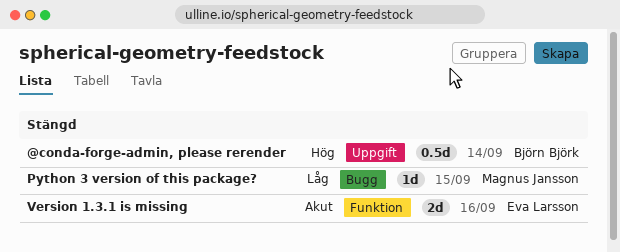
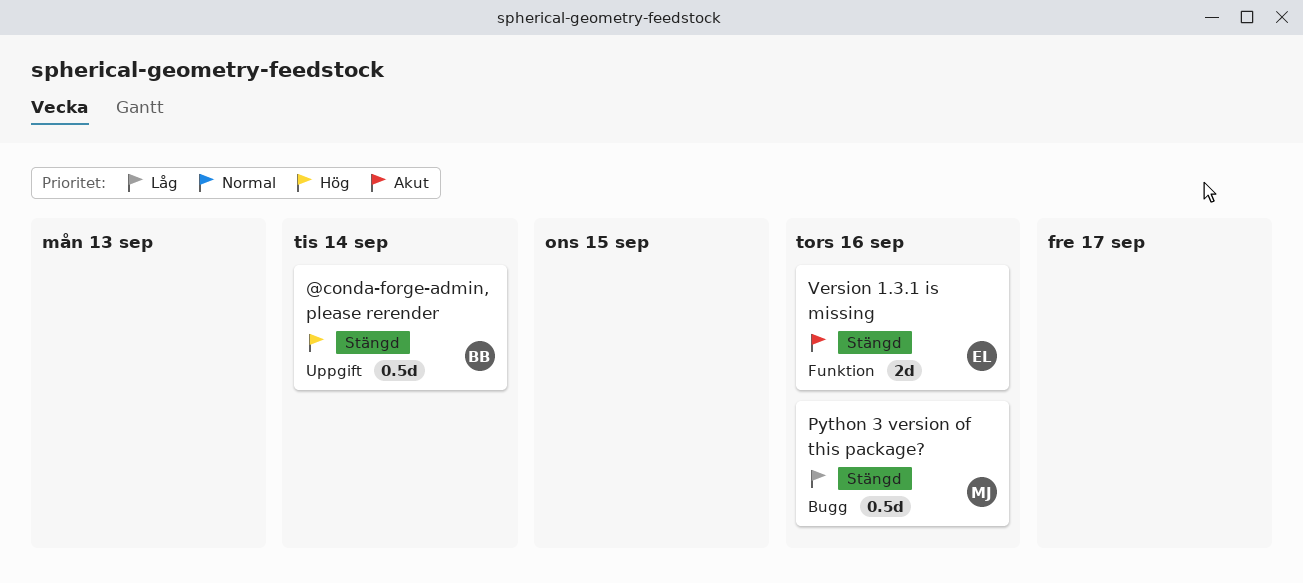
Python 3 version of this package?, estimate: 1d -> 0.5d
Python 3 version of this package?, due: Sep 15 -> Sep 16

